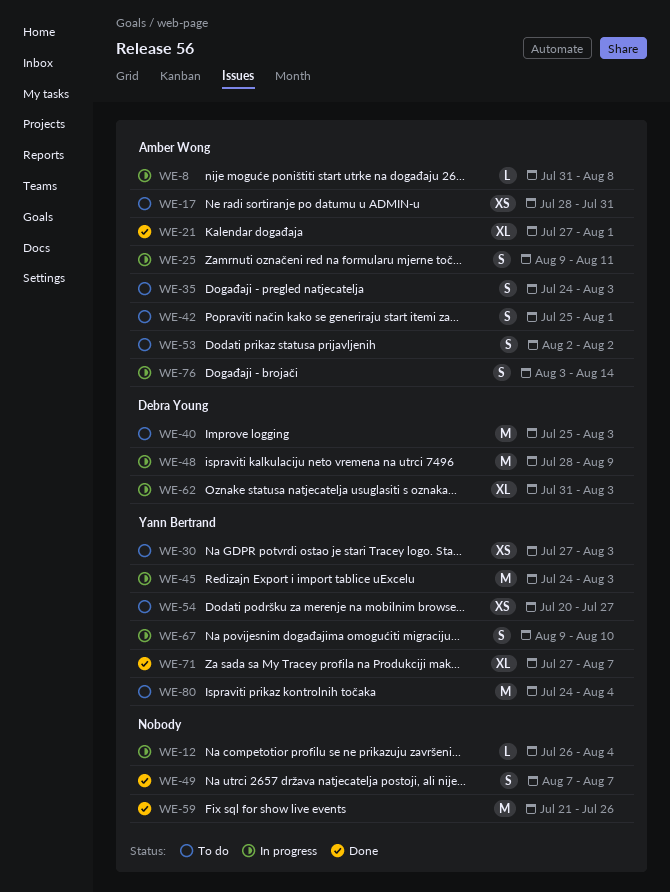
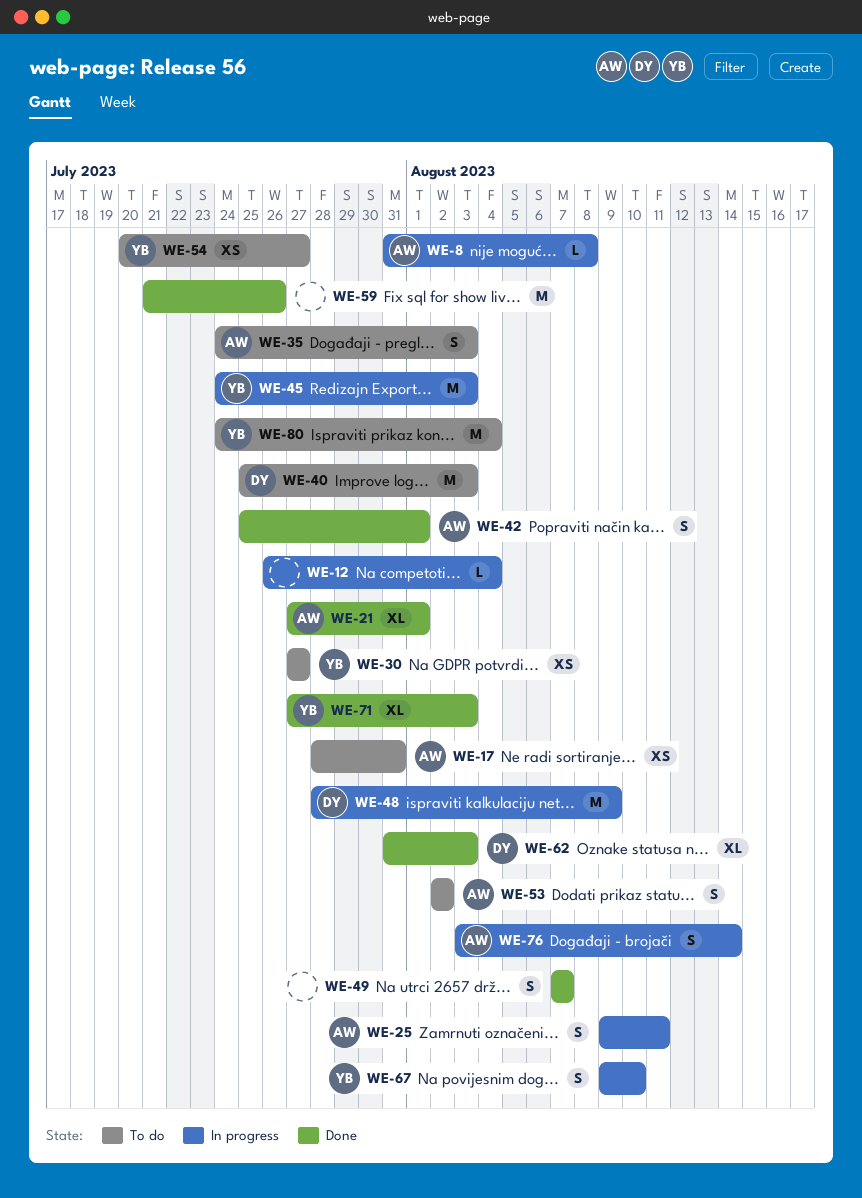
WE-30, due: Aug 3 -> Jul 27
WE-42, status: To do -> Done
WE-62, status: In progress -> Done
WE-71, due: Aug 7 -> Aug 3

